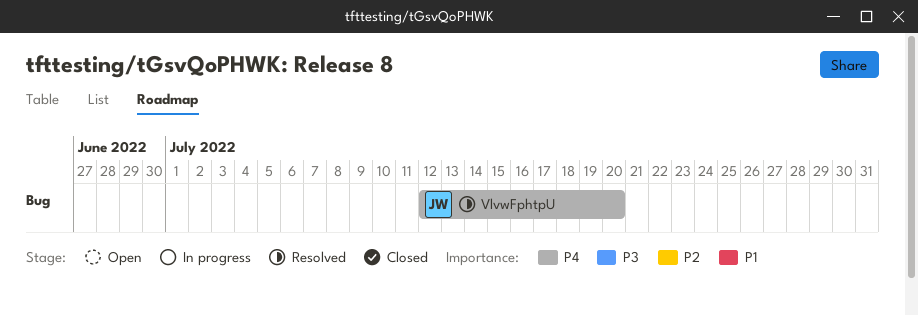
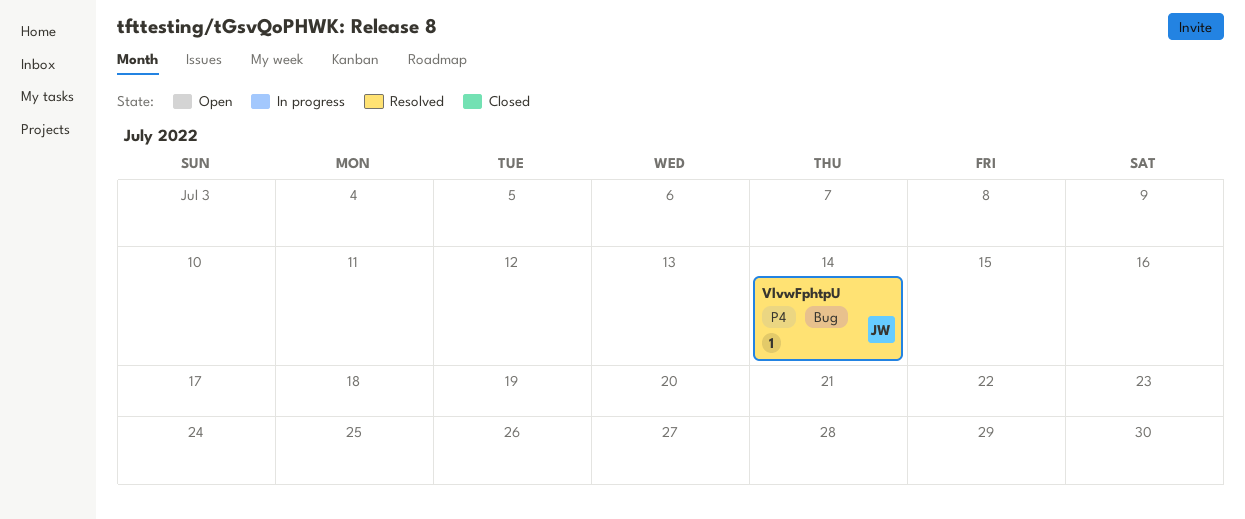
VlvwFphtpU, due: Jul 20 -> Jul 14

